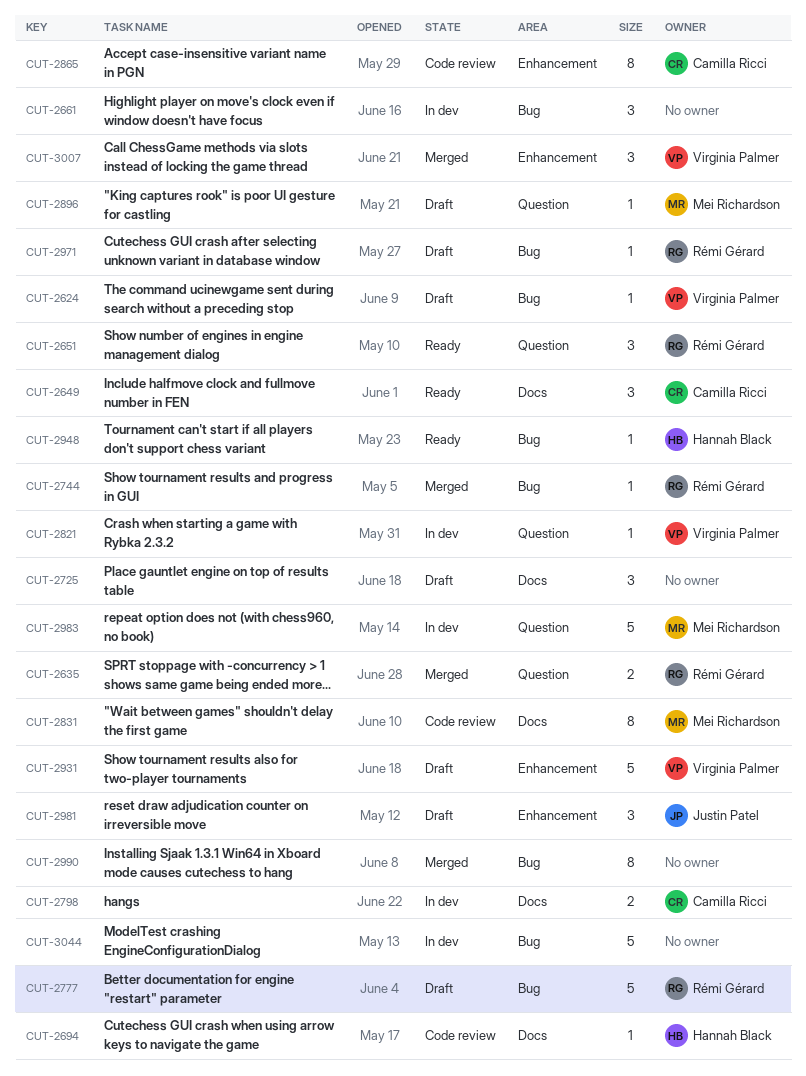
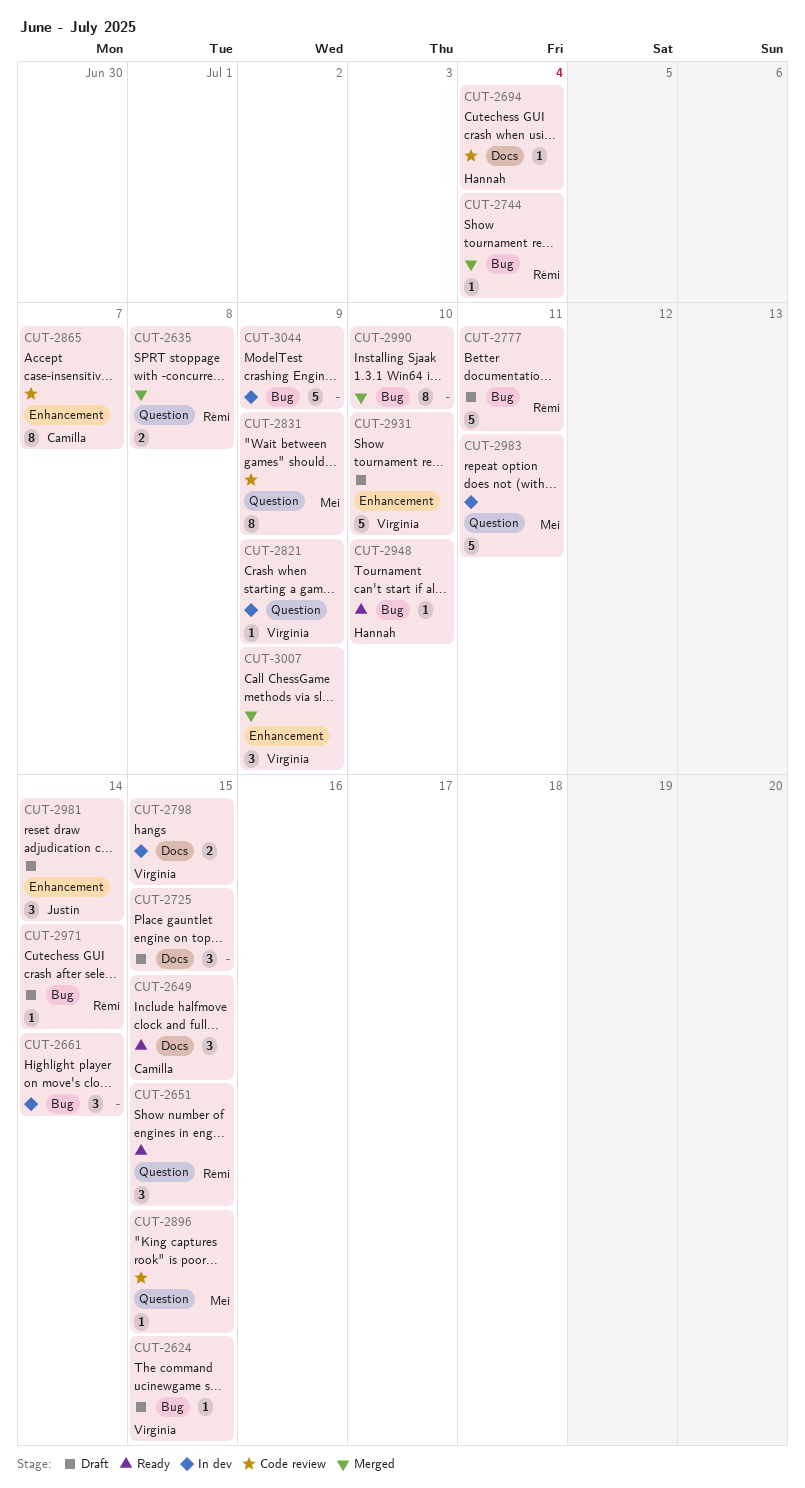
CUT-2798, owner: Camilla Ricci -> Virginia Palmer
CUT-2831, label: Docs -> Question
CUT-2896, status: Draft -> Code review

